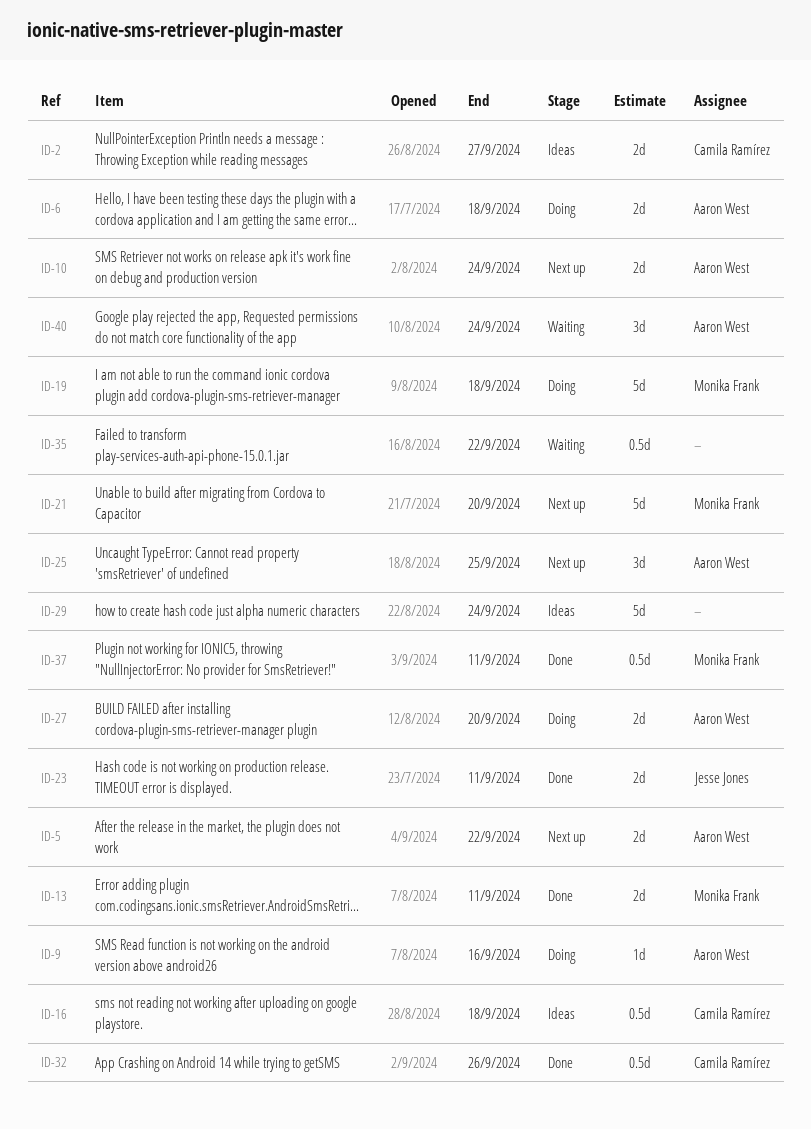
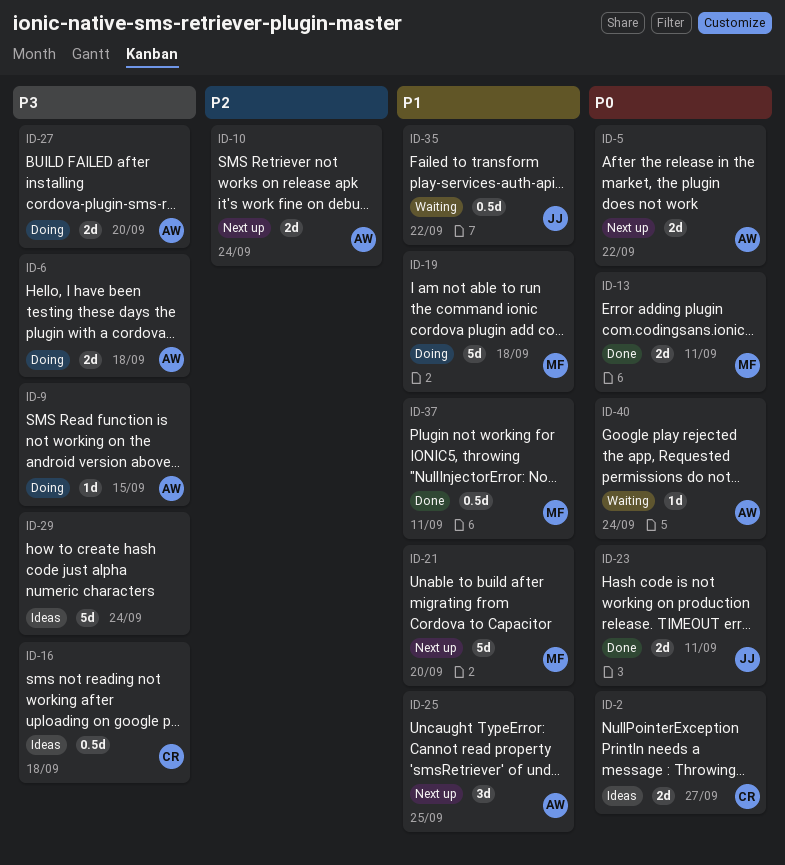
ID-9, due: Sep 16 -> Sep 15
ID-32: present -> none
ID-35, owner: none -> Jesse Jones
ID-40, estimate: 3d -> 1d

